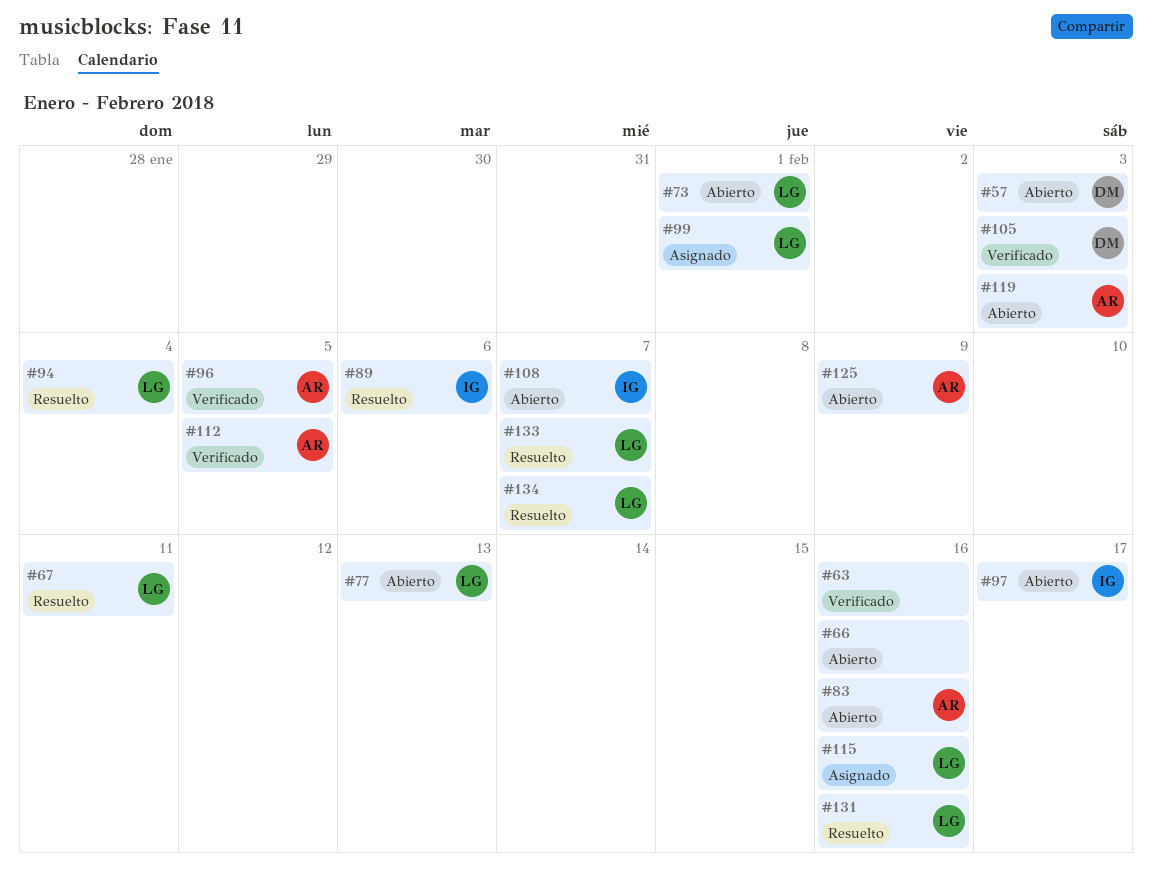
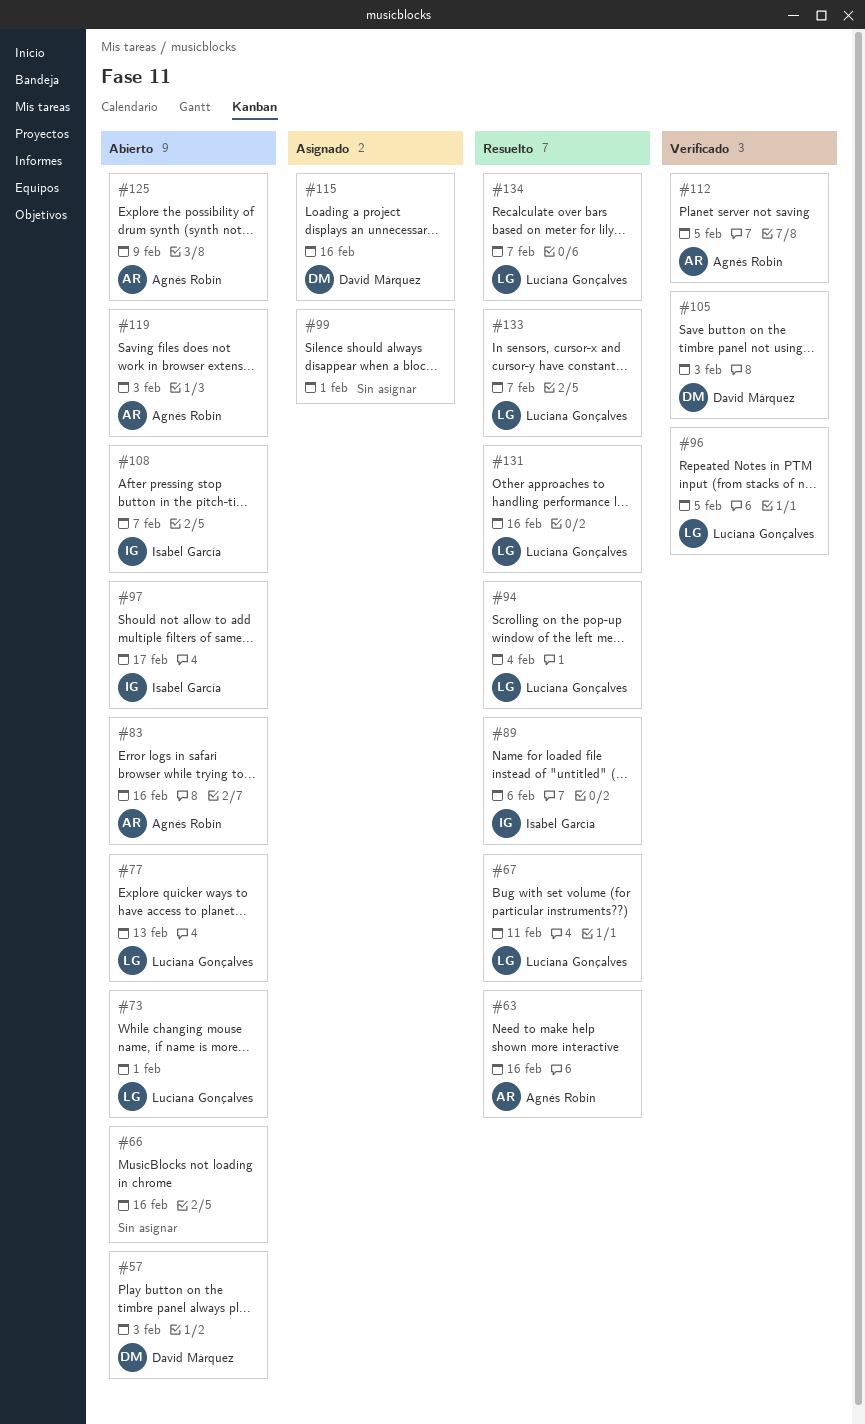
#63, status: Verificado -> Resuelto
#63, owner: none -> Agnès Robin
#96, owner: Agnès Robin -> Luciana Gonçalves
#99, owner: Luciana Gonçalves -> none
#115, owner: Luciana Gonçalves -> David Márquez

